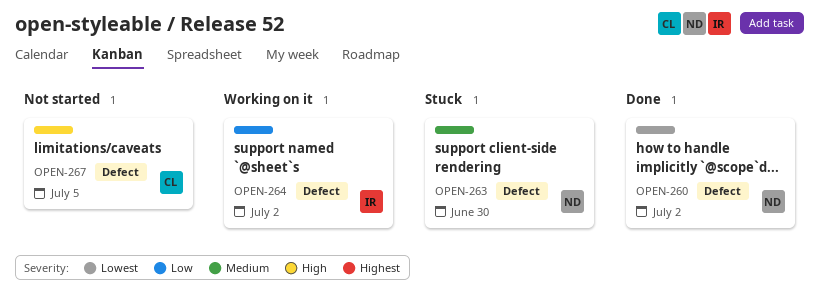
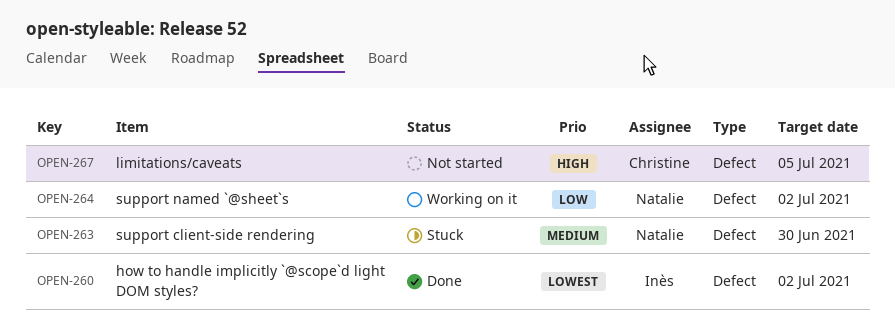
OPEN-260, owner: Natalie -> Inès
OPEN-264, owner: Inès -> Natalie

